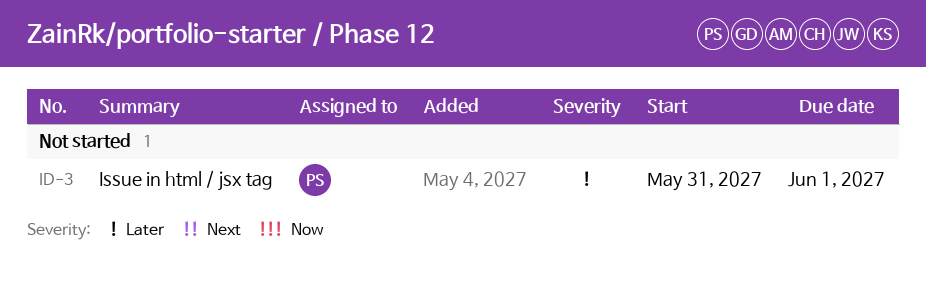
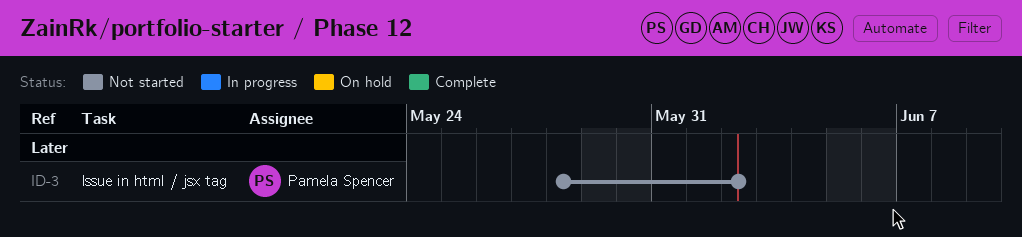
ID-3, start: May 31 -> May 28
ID-3, due: Jun 1 -> Jun 2

